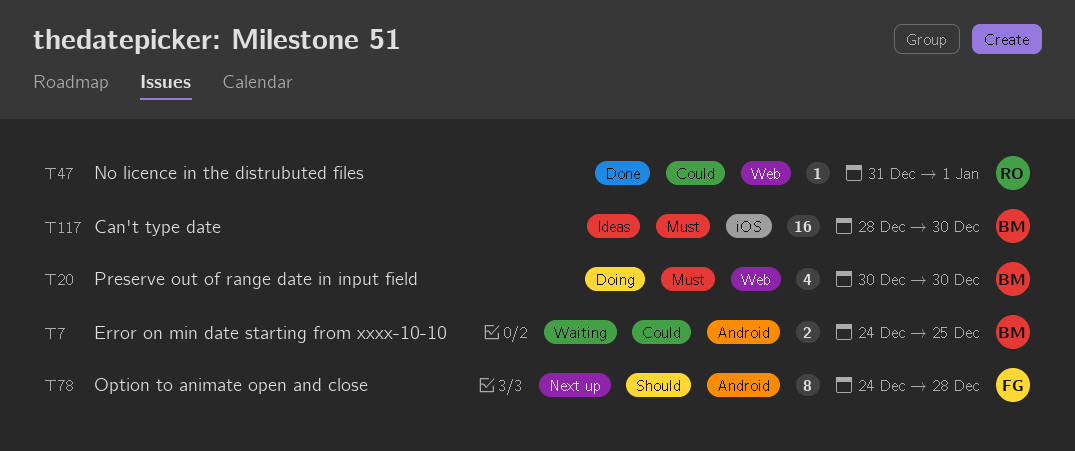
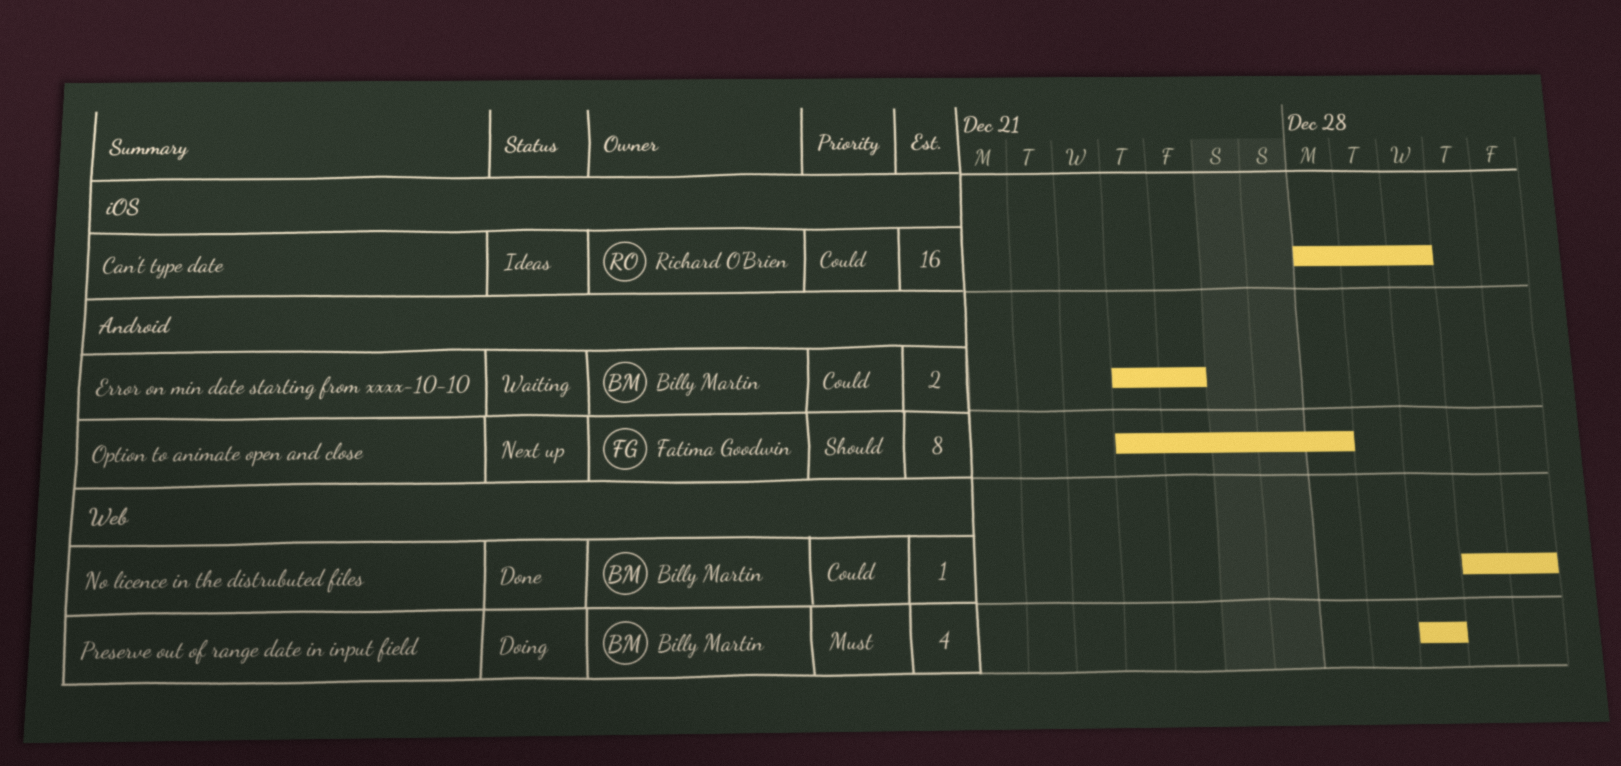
Can't type date, owner: Billy Martin -> Richard O'Brien
Can't type date, priority: Must -> Could
No licence in the distrubuted files, owner: Richard O'Brien -> Billy Martin

